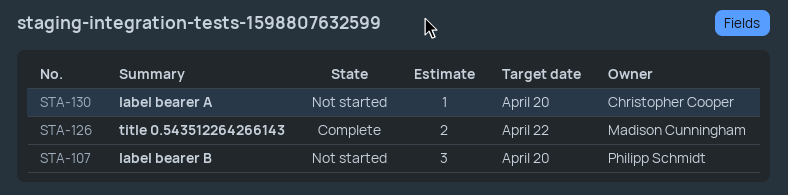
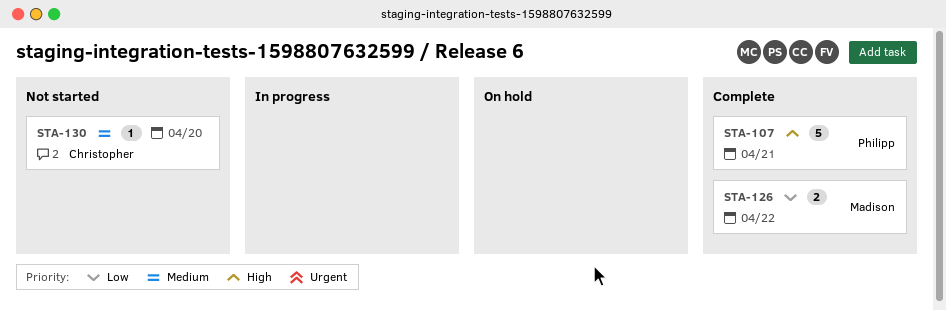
STA-107, status: Not started -> Complete
STA-107, estimate: 3 -> 5
STA-107, due: Apr 20 -> Apr 21

